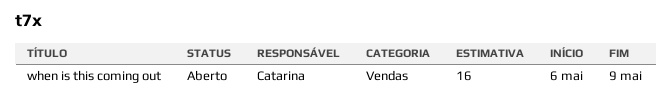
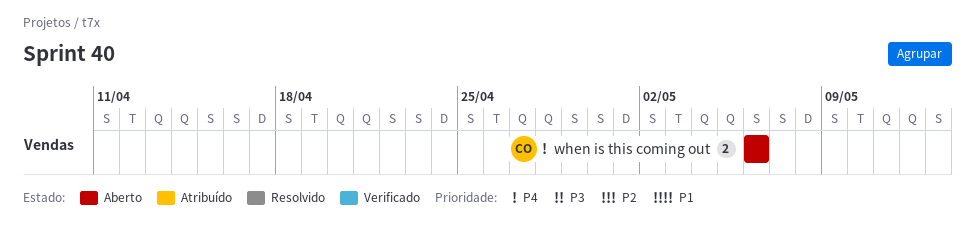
when is this coming out, estimate: 16 -> 2
when is this coming out, due: May 9 -> May 6

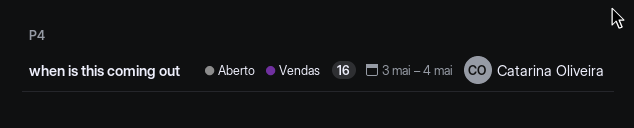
when is this coming out, estimate: 2 -> 16
when is this coming out, start: May 6 -> May 3
when is this coming out, due: May 6 -> May 4

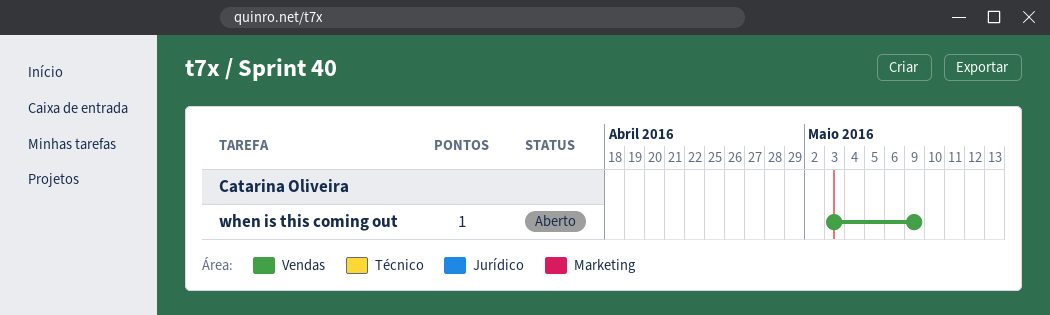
when is this coming out, estimate: 16 -> 1
when is this coming out, due: May 4 -> May 9

